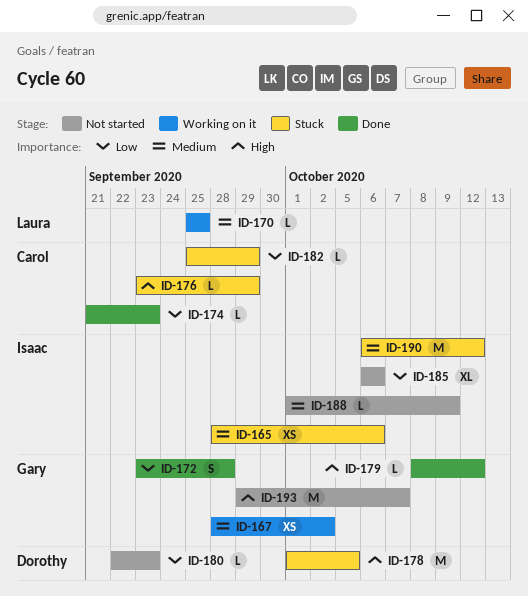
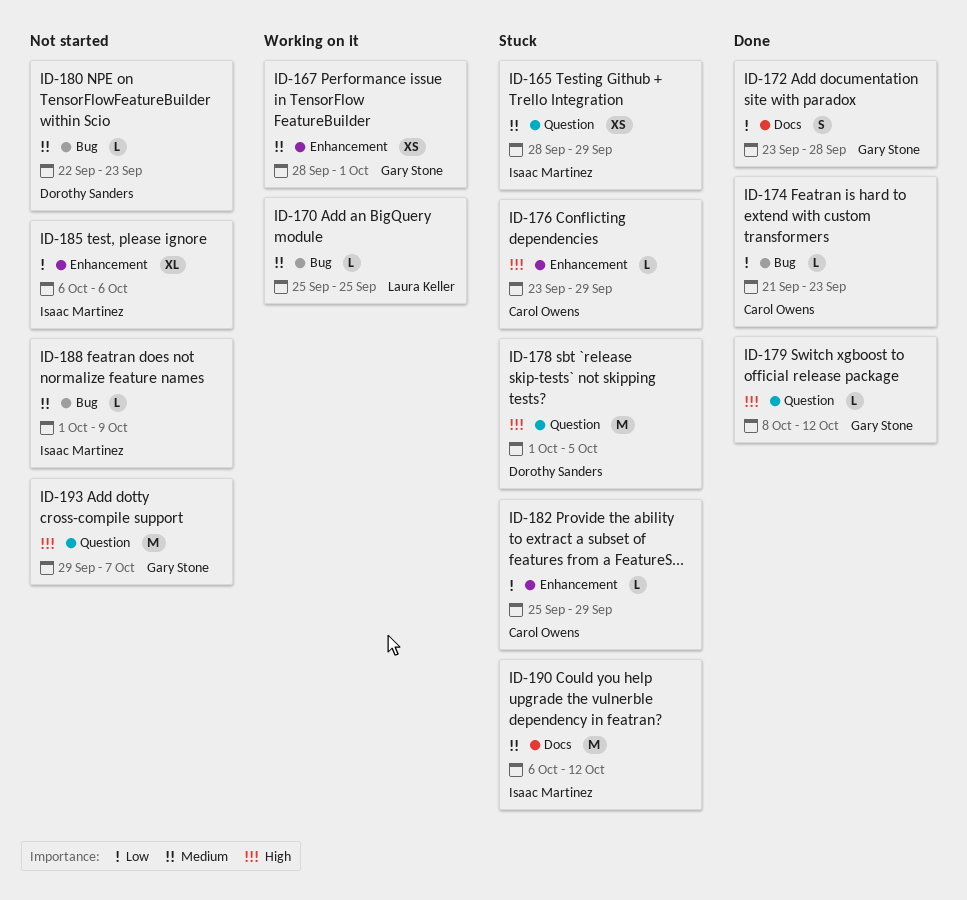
ID-165, due: Oct 6 -> Sep 29
ID-167, due: Oct 2 -> Oct 1
ID-180, priority: Low -> Medium

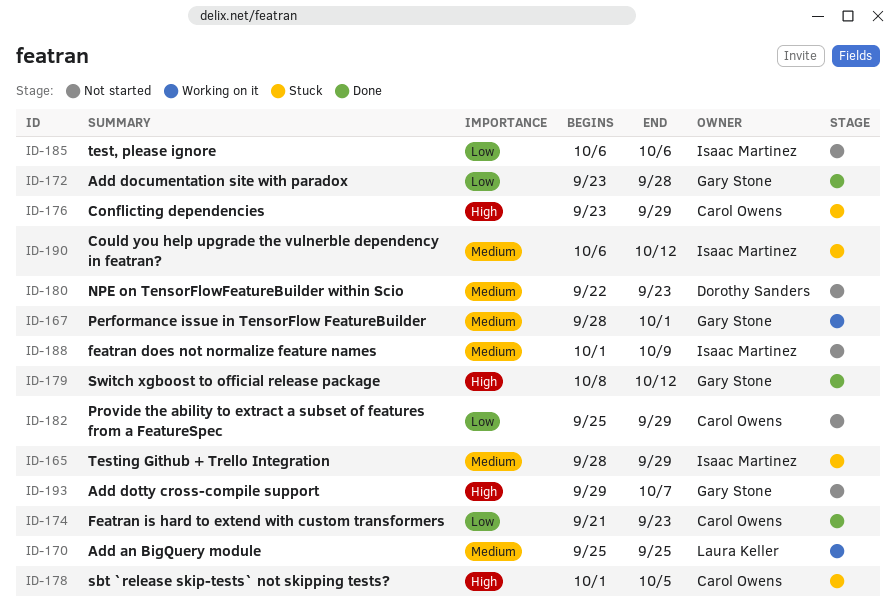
ID-178, owner: Dorothy Sanders -> Carol Owens
ID-182, status: Stuck -> Not started

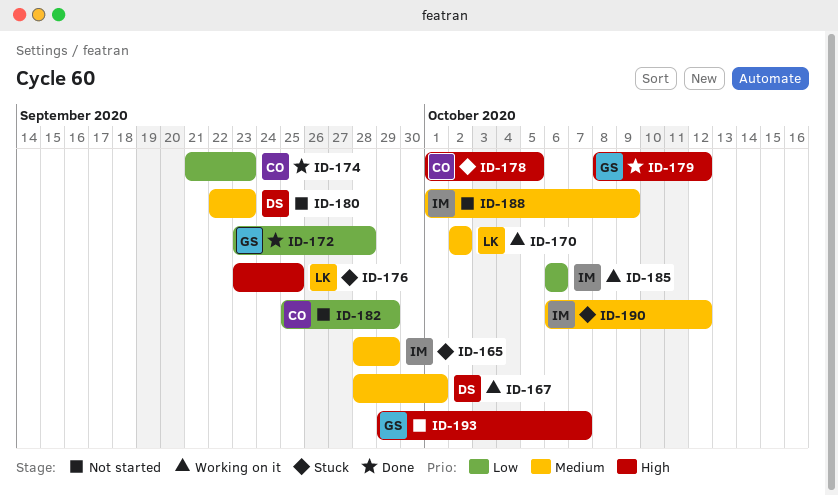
ID-167, owner: Gary Stone -> Dorothy Sanders
ID-170, start: Sep 25 -> Oct 2
ID-170, due: Sep 25 -> Oct 2
ID-176, owner: Carol Owens -> Laura Keller
ID-176, due: Sep 29 -> Sep 25
ID-185, status: Not started -> Working on it

